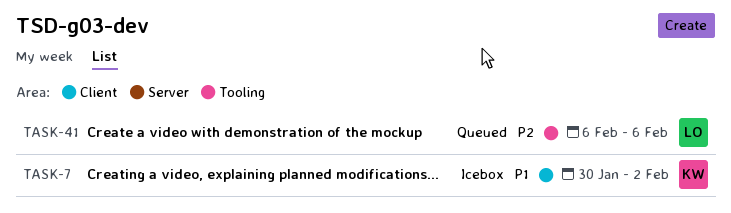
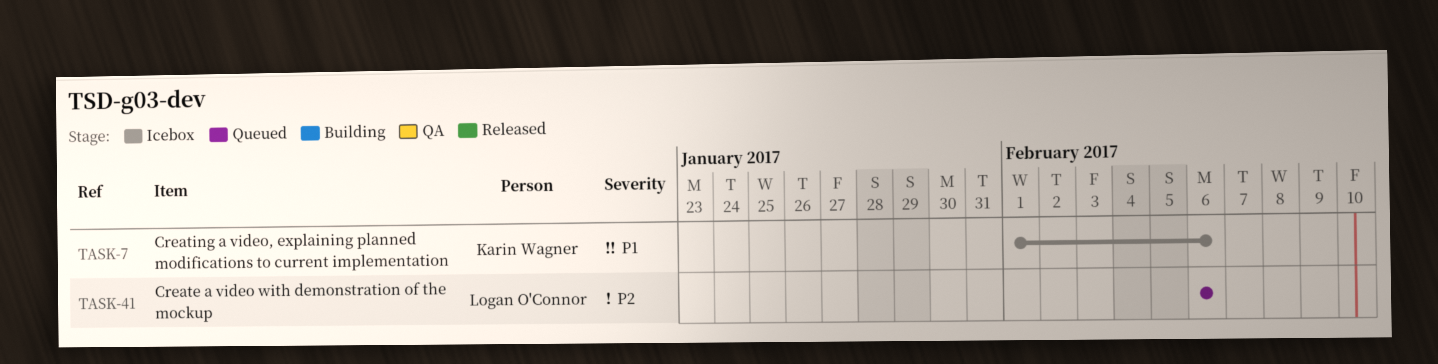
TASK-7, start: Jan 30 -> Feb 1
TASK-7, due: Feb 2 -> Feb 6

